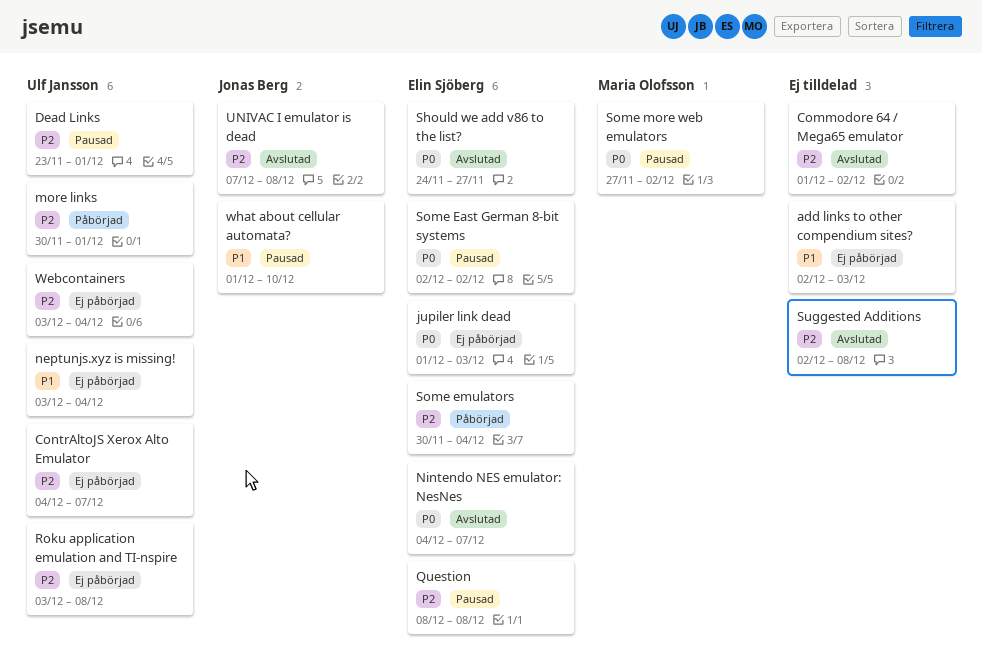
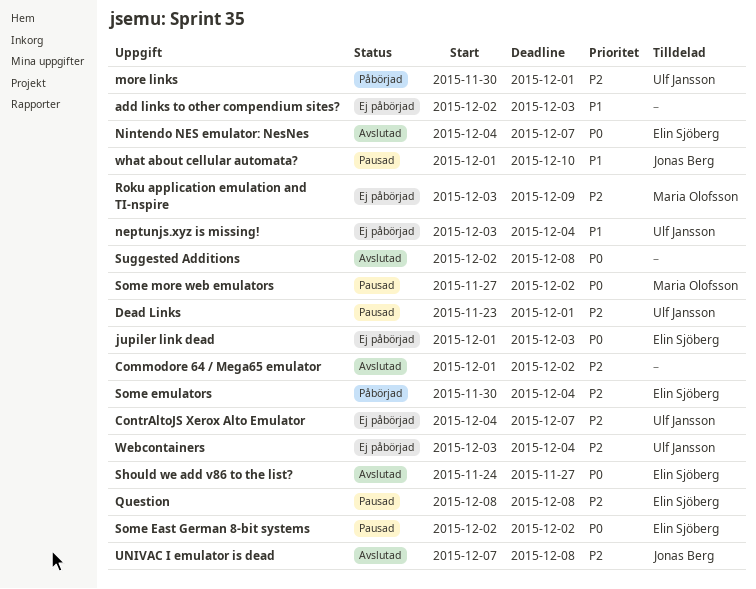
Roku application emulation and TI-nspire, owner: Ulf Jansson -> Maria Olofsson
Roku application emulation and TI-nspire, due: Dec 8 -> Dec 9
Suggested Additions, priority: P2 -> P0

